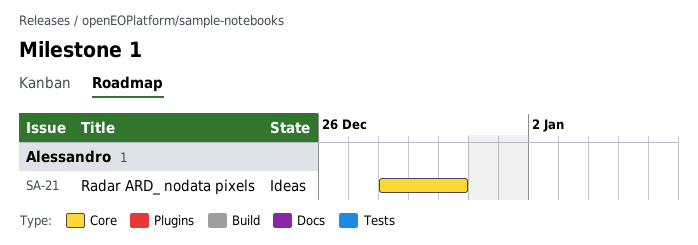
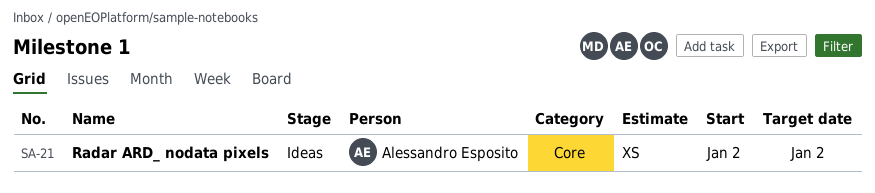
SA-21, start: Dec 28 -> Jan 2
SA-21, due: Dec 30 -> Jan 2

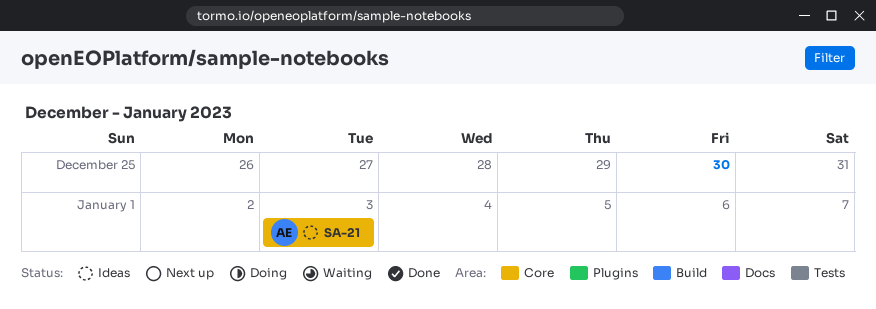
SA-21, start: Jan 2 -> Jan 3
SA-21, due: Jan 2 -> Jan 3

